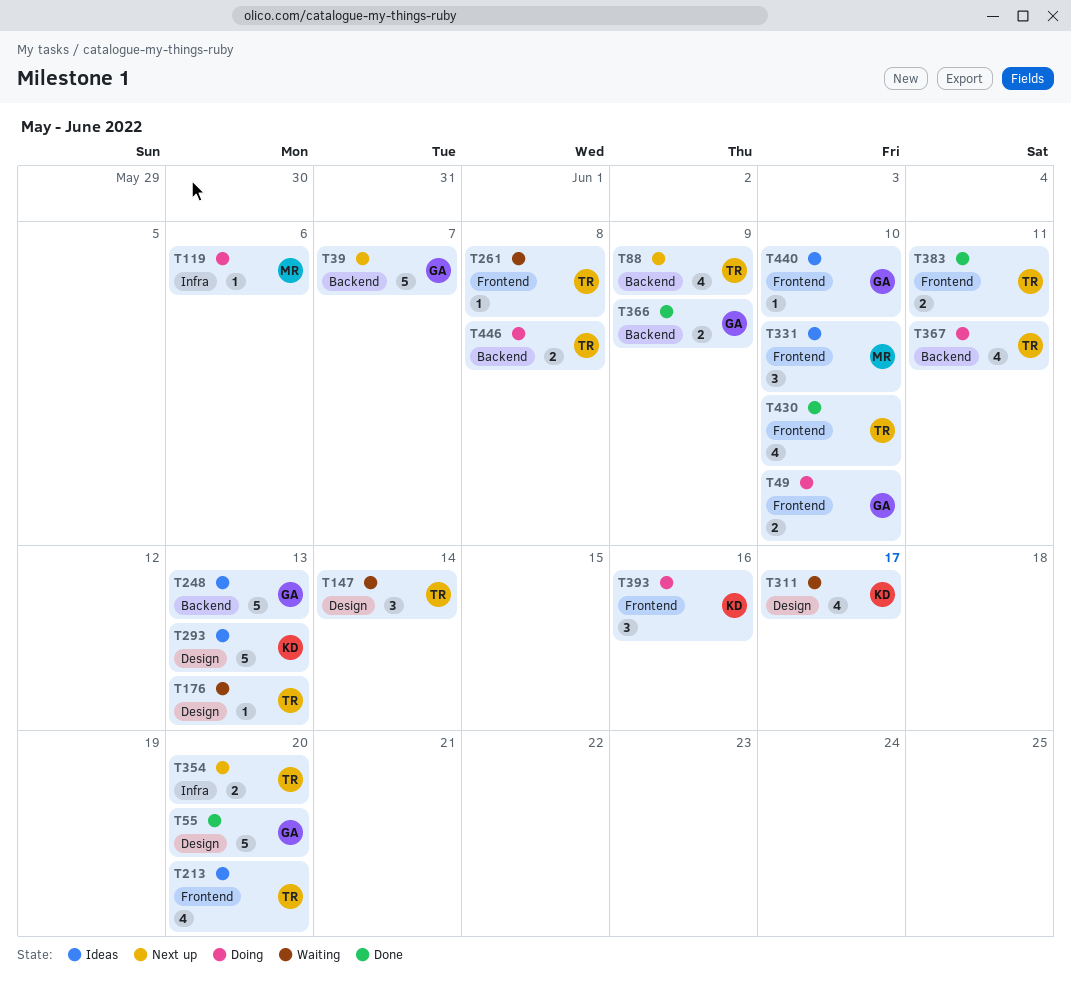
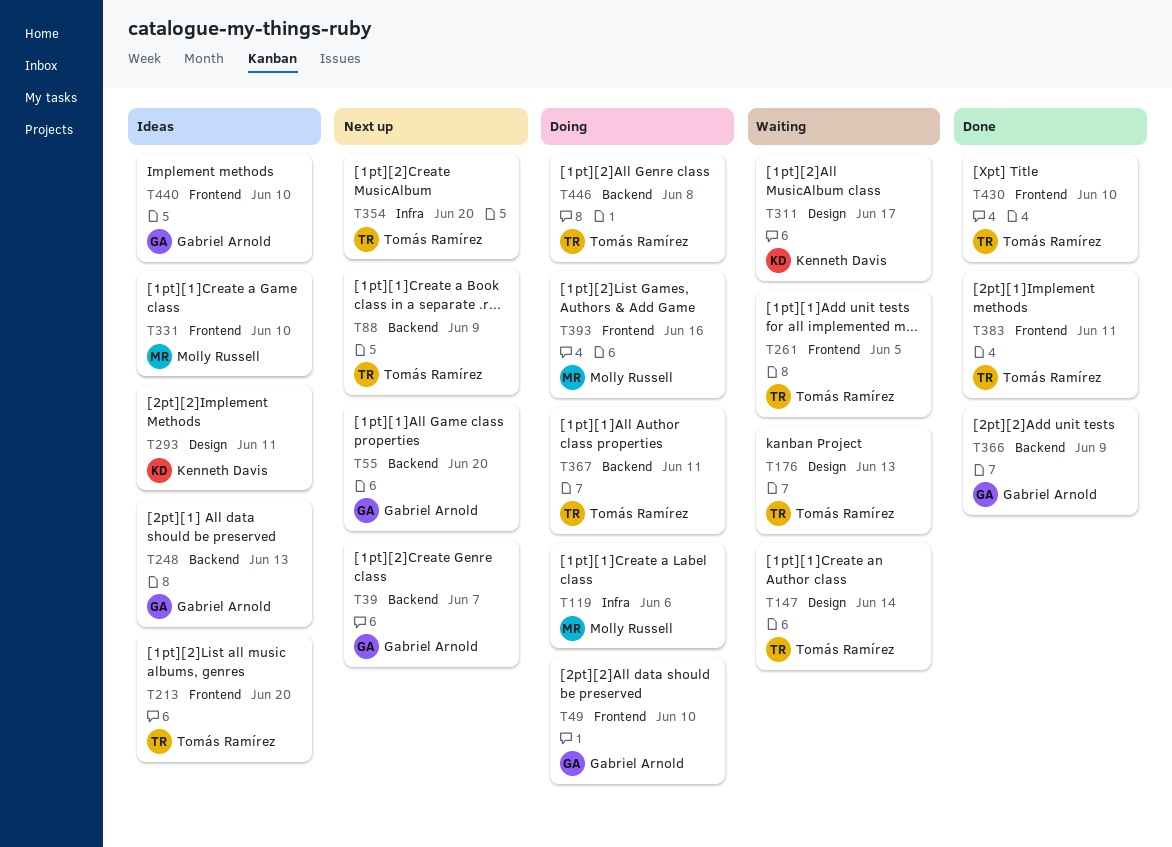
T55, status: Done -> Next up
T55, label: Design -> Backend
T261, due: Jun 8 -> Jun 5
T293, due: Jun 13 -> Jun 11
T393, owner: Kenneth Davis -> Molly Russell

